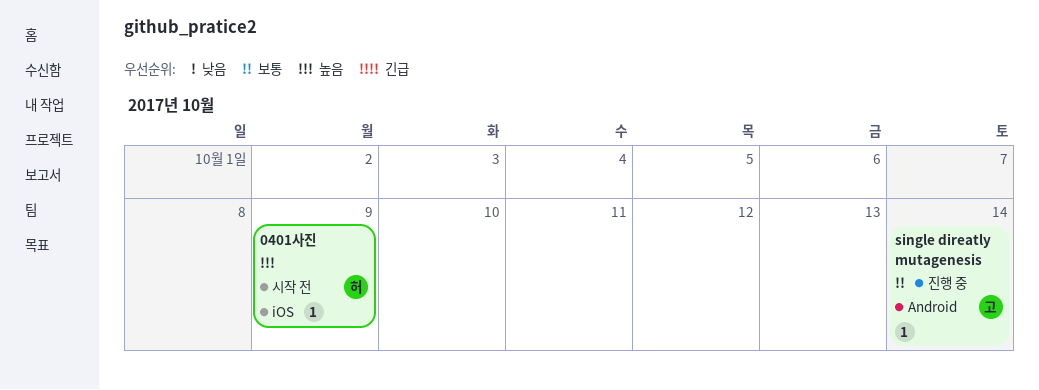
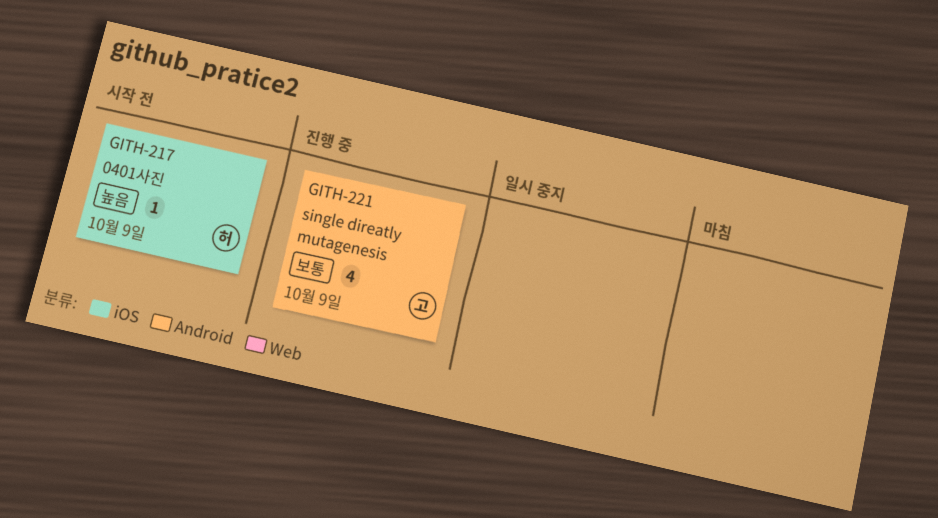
single direatly mutagenesis, estimate: 1 -> 4
single direatly mutagenesis, due: Oct 14 -> Oct 9

